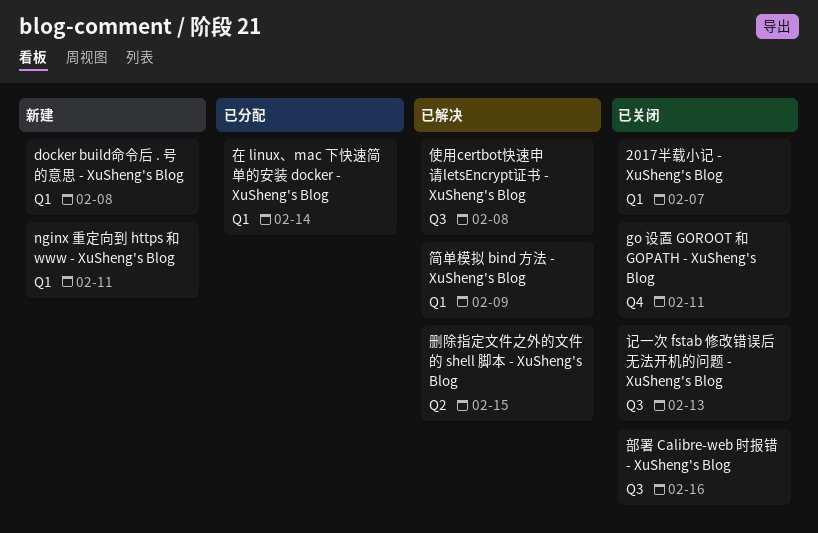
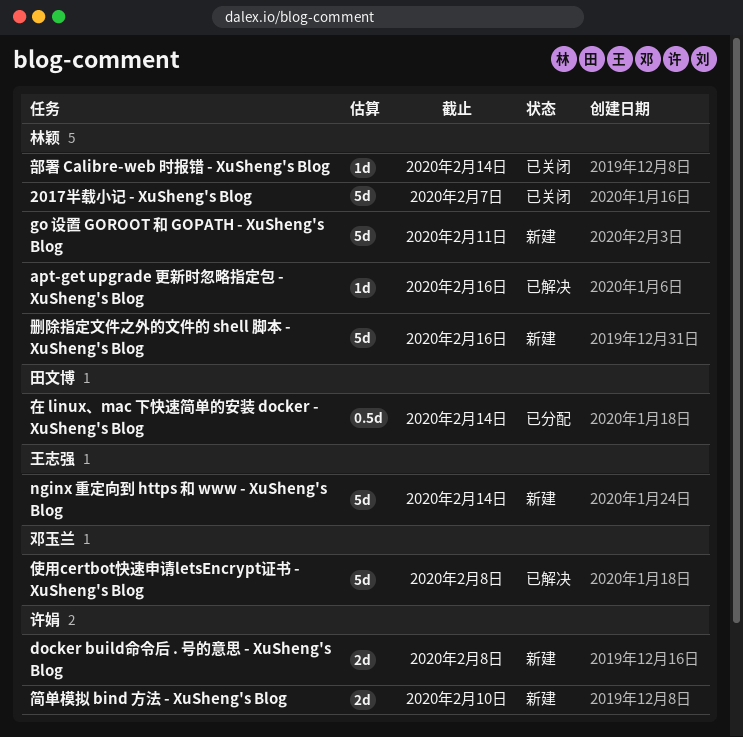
apt-get upgrade 更新时忽略指定包 - XuSheng's Blog: none -> present
go 设置 GOROOT 和 GOPATH - XuSheng's Blog, status: 已关闭 -> 新建
nginx 重定向到 https 和 www - XuSheng's Blog, due: Feb 11 -> Feb 14
删除指定文件之外的文件的 shell 脚本 - XuSheng's Blog, status: 已解决 -> 新建
删除指定文件之外的文件的 shell 脚本 - XuSheng's Blog, due: Feb 15 -> Feb 16
简单模拟 bind 方法 - XuSheng's Blog, status: 已解决 -> 新建
简单模拟 bind 方法 - XuSheng's Blog, due: Feb 9 -> Feb 10
记一次 fstab 修改错误后无法开机的问题 - XuSheng's Blog: present -> none
部署 Calibre-web 时报错 - XuSheng's Blog, due: Feb 16 -> Feb 14

